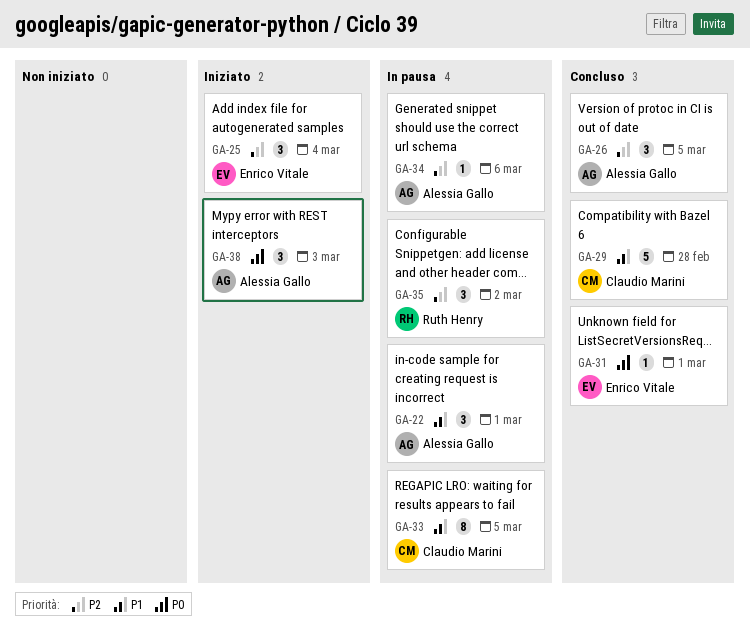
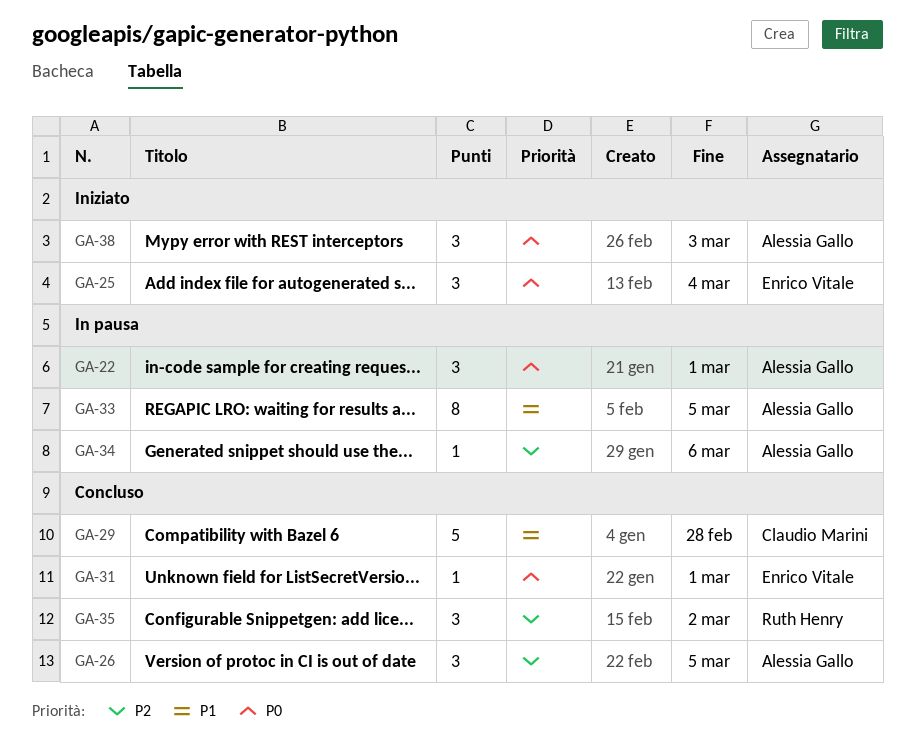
GA-22, priority: P1 -> P0
GA-25, priority: P2 -> P0
GA-33, owner: Claudio Marini -> Alessia Gallo
GA-35, status: In pausa -> Concluso

